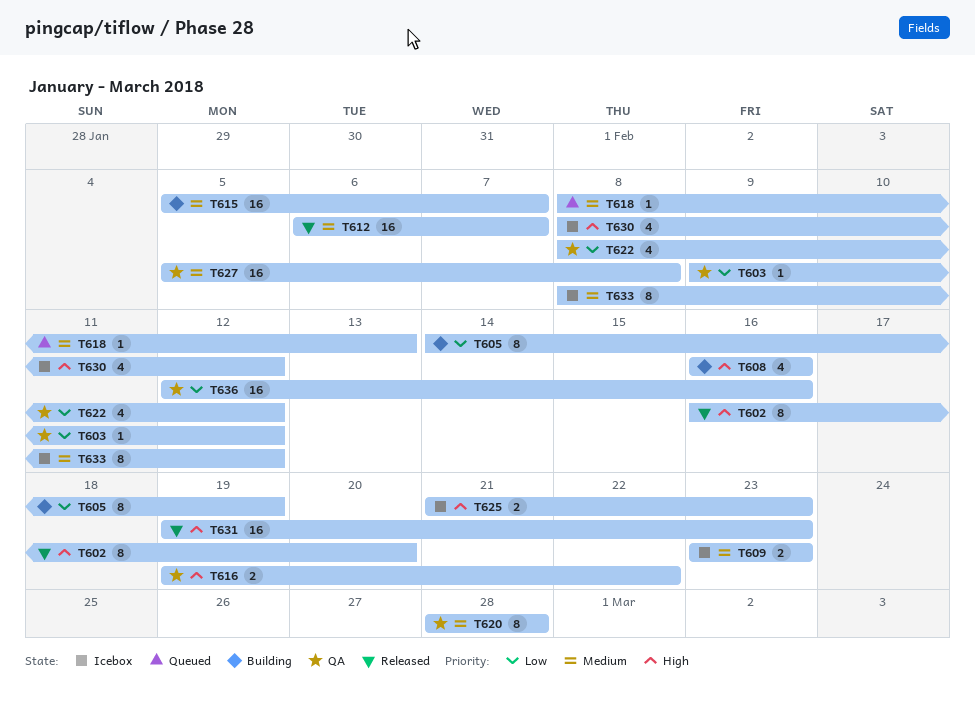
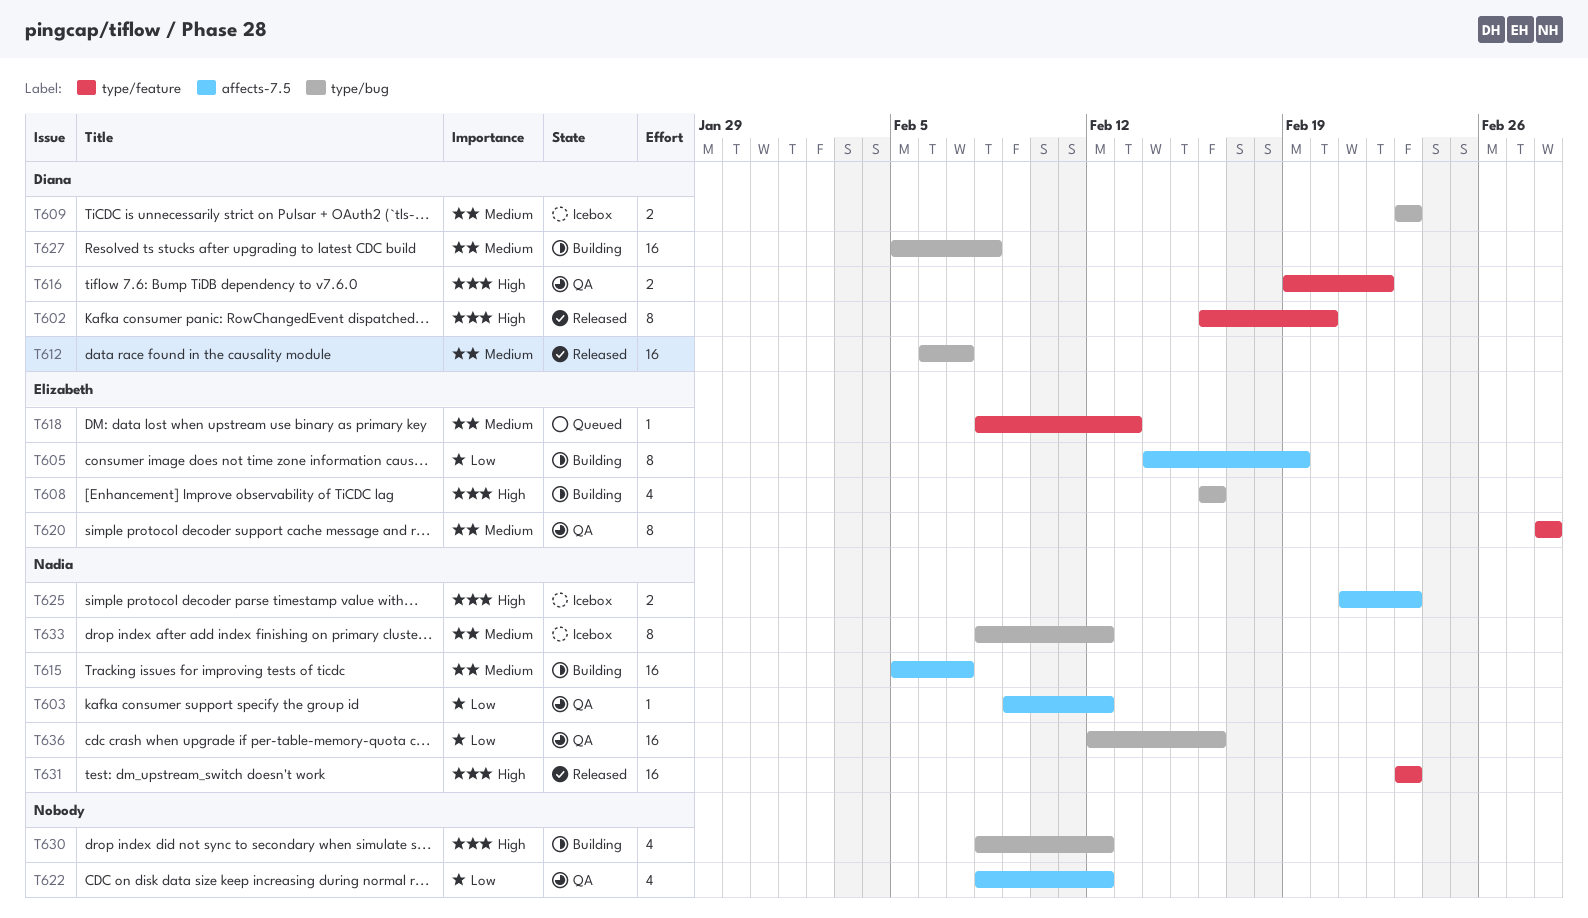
T627, status: QA -> Building
T630, status: Icebox -> Building
T631, start: Feb 19 -> Feb 23

